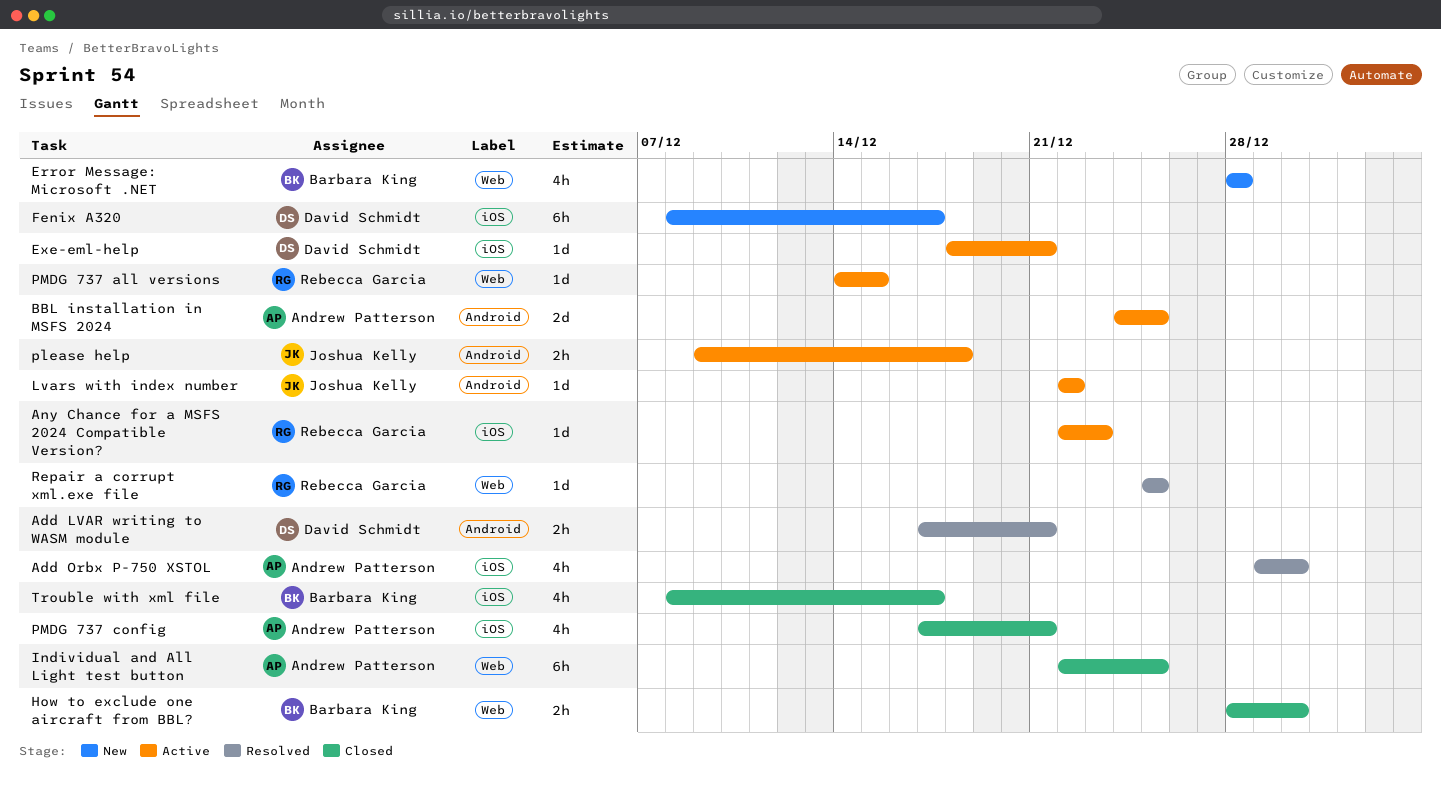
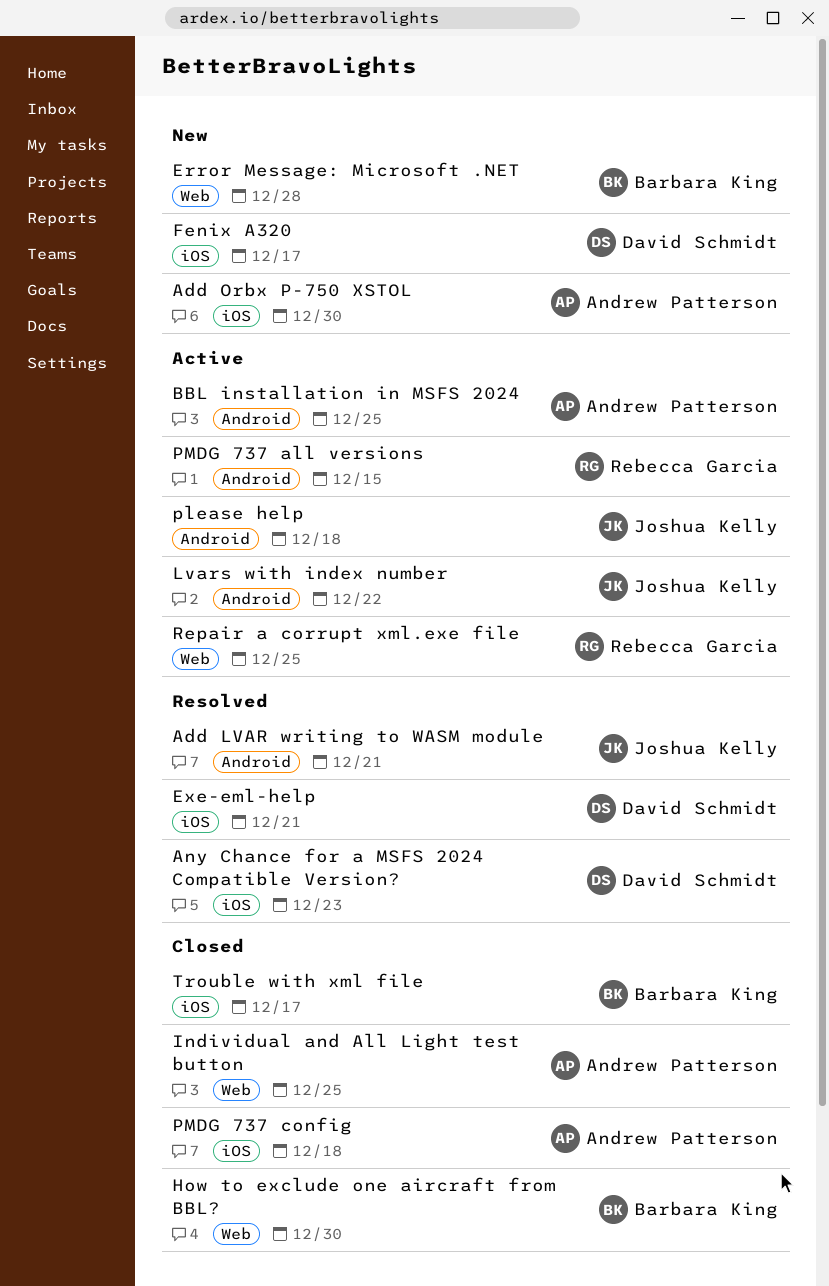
Add LVAR writing to WASM module, owner: David Schmidt -> Joshua Kelly
Add Orbx P-750 XSTOL, status: Resolved -> New
Any Chance for a MSFS 2024 Compatible Version?, status: Active -> Resolved
Any Chance for a MSFS 2024 Compatible Version?, owner: Rebecca Garcia -> David Schmidt
Exe-eml-help, status: Active -> Resolved
PMDG 737 all versions, label: Web -> Android
PMDG 737 config, due: Dec 21 -> Dec 18
Repair a corrupt xml.exe file, status: Resolved -> Active

